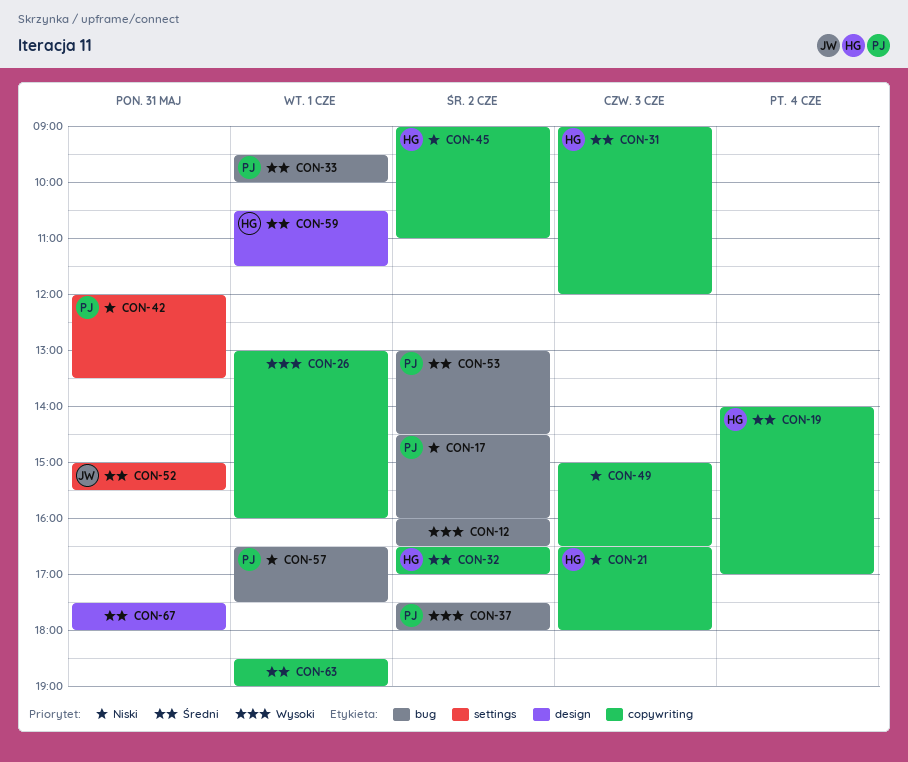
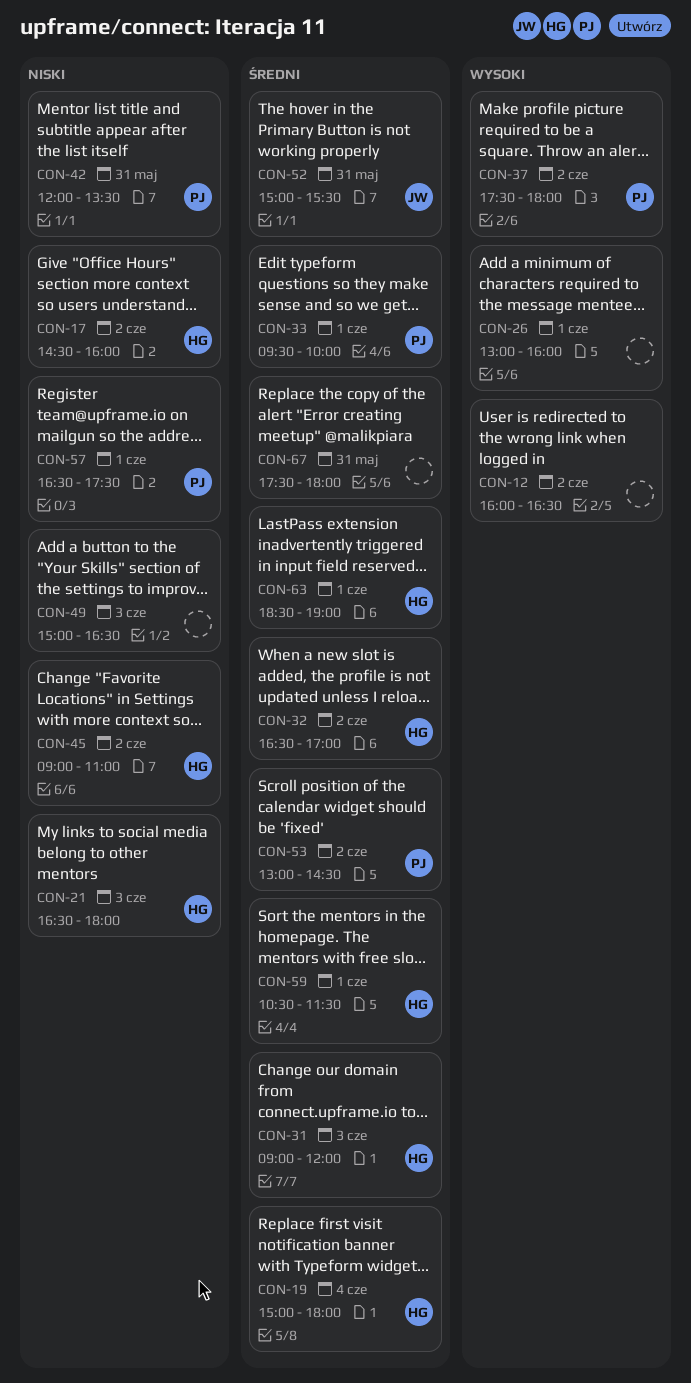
CON-17, owner: PJ -> HG
CON-19, begins: 14:00 -> 15:00
CON-19, ends: 17:00 -> 18:00
CON-63, owner: none -> HG

